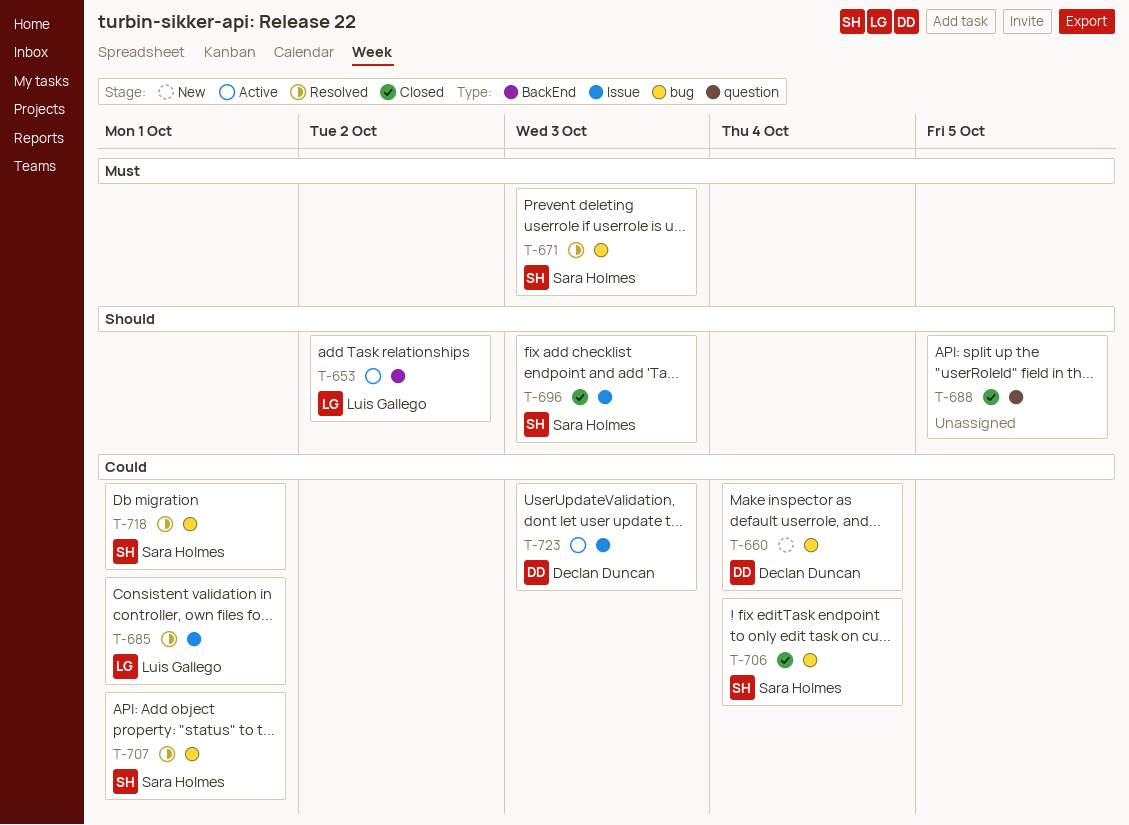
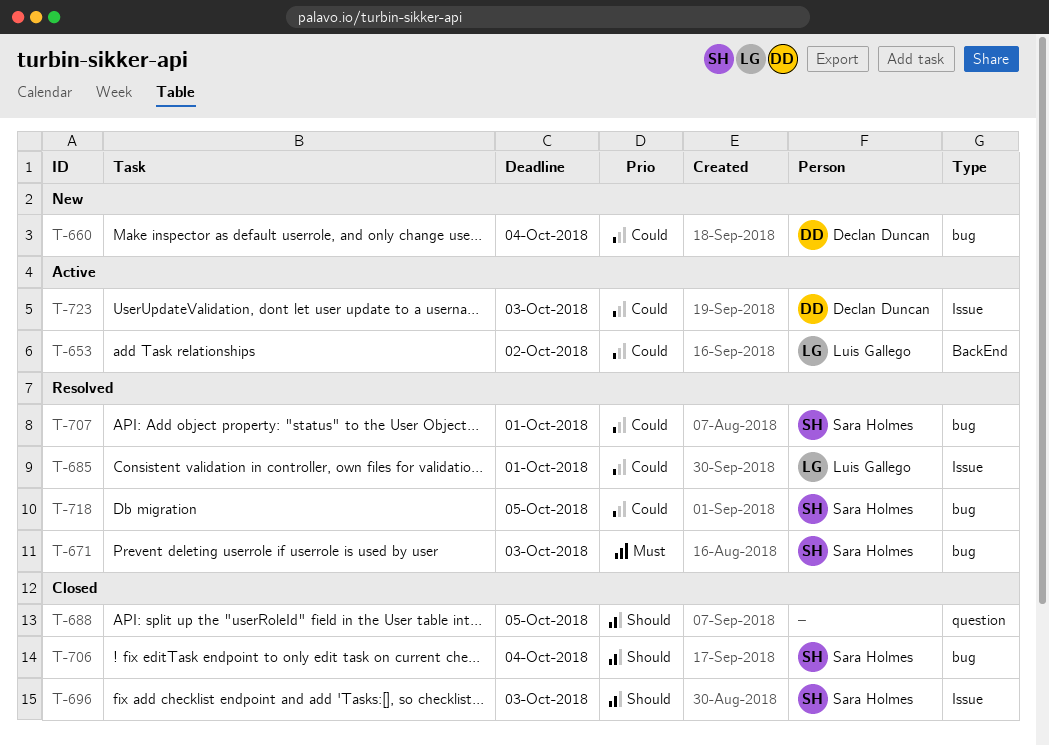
T-653, priority: Should -> Could
T-706, priority: Could -> Should
T-718, due: Oct 1 -> Oct 5

